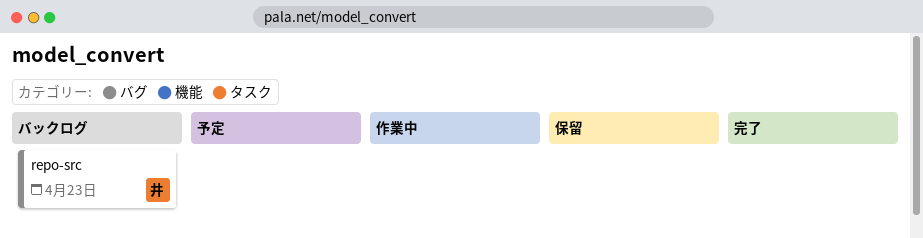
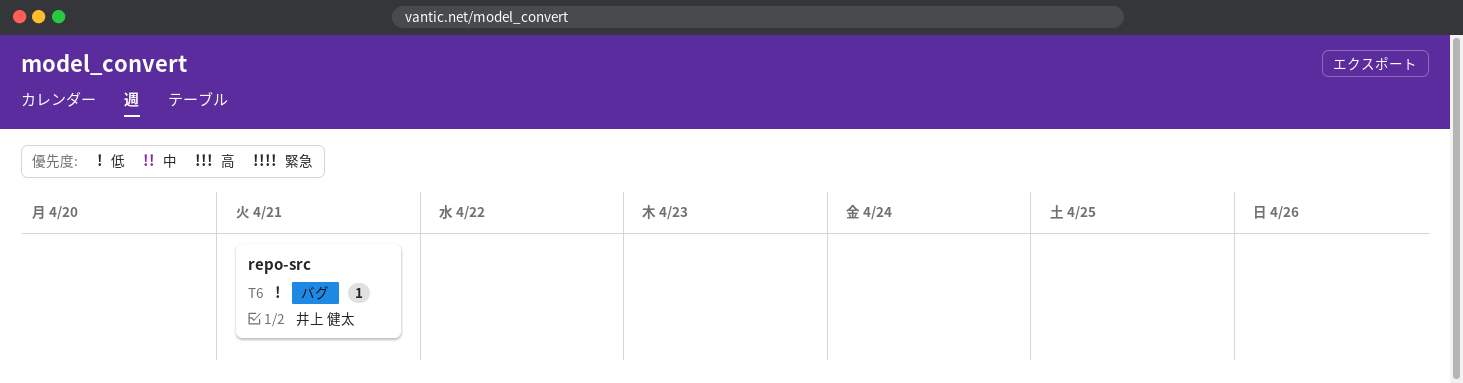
repo-src, due: Apr 23 -> Apr 21

